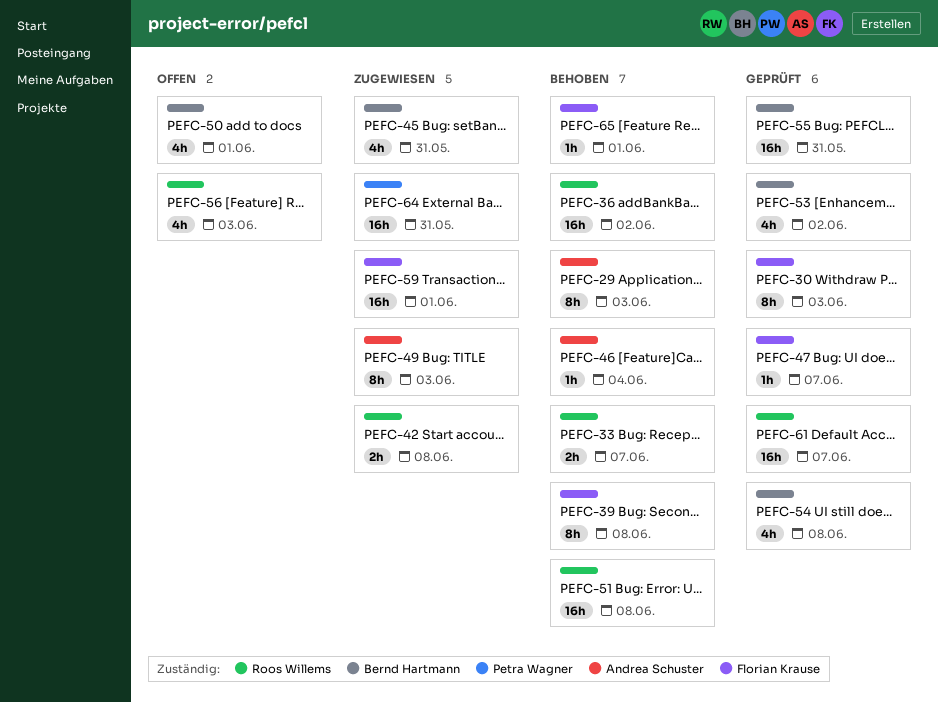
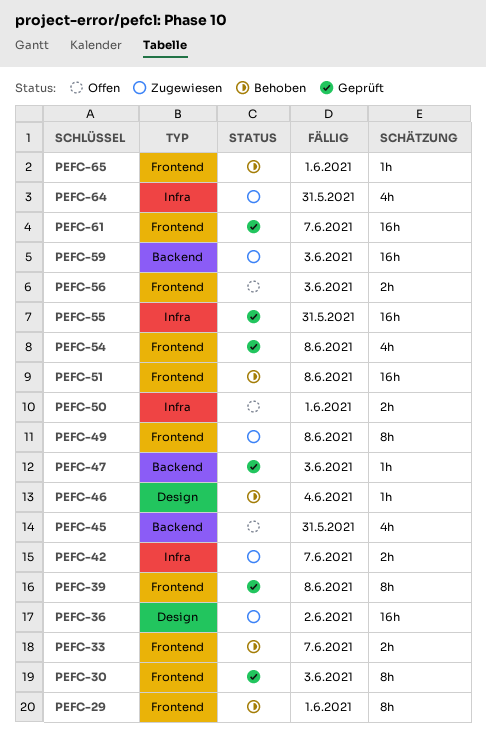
PEFC-29, due: Jun 3 -> Jun 1
PEFC-36, status: Behoben -> Zugewiesen
PEFC-39, status: Behoben -> Geprüft
PEFC-42, due: Jun 8 -> Jun 7
PEFC-45, status: Zugewiesen -> Offen
PEFC-47, due: Jun 7 -> Jun 3
PEFC-49, due: Jun 3 -> Jun 8
PEFC-50, estimate: 4h -> 2h
PEFC-53: present -> none
PEFC-56, estimate: 4h -> 2h
PEFC-59, due: Jun 1 -> Jun 3
PEFC-64, estimate: 16h -> 4h

